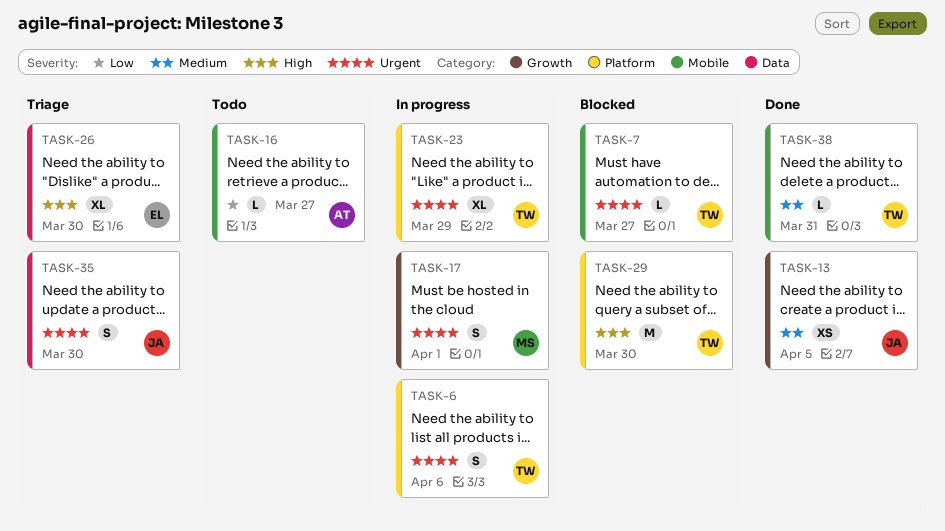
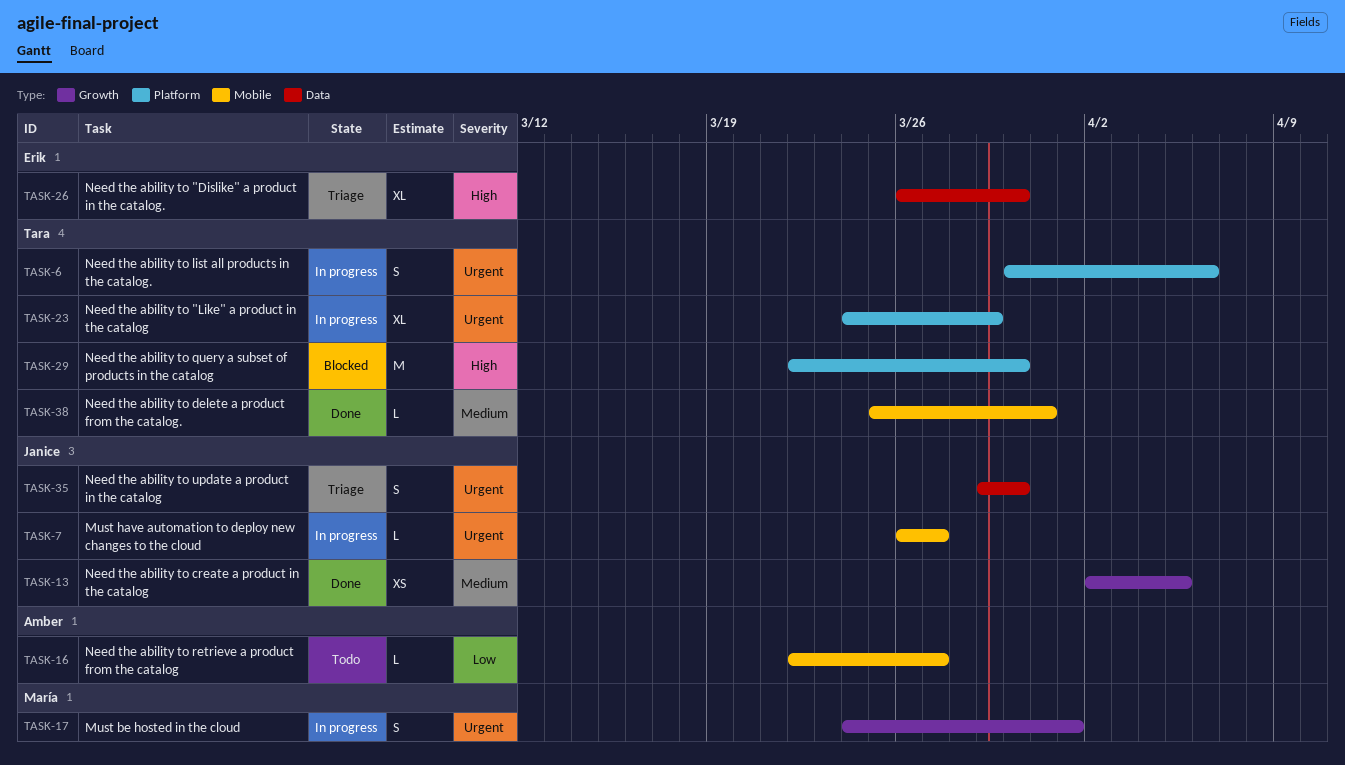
TASK-7, status: Blocked -> In progress
TASK-7, owner: Tara -> Janice

